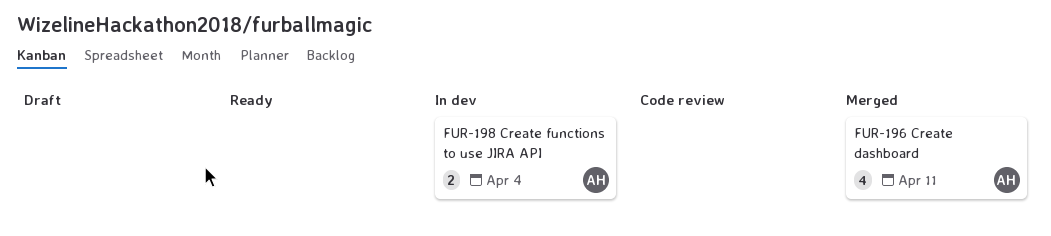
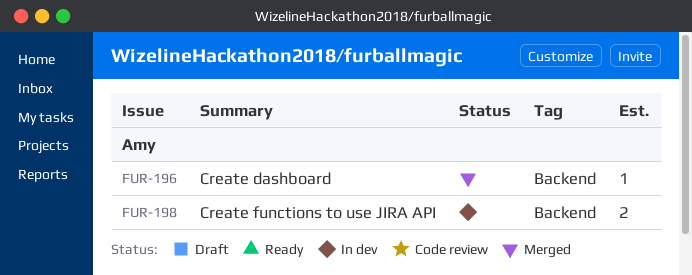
FUR-196, estimate: 4 -> 1

